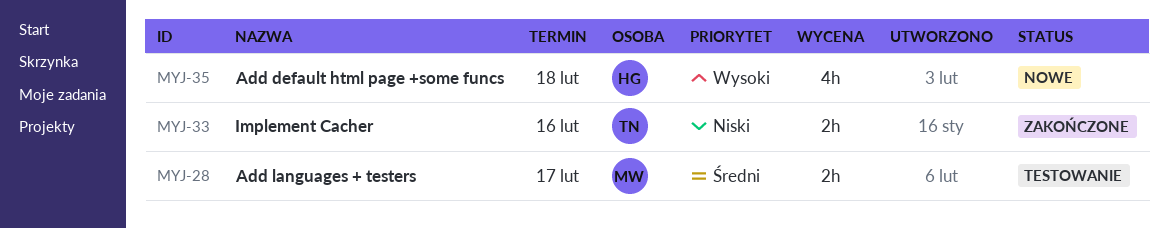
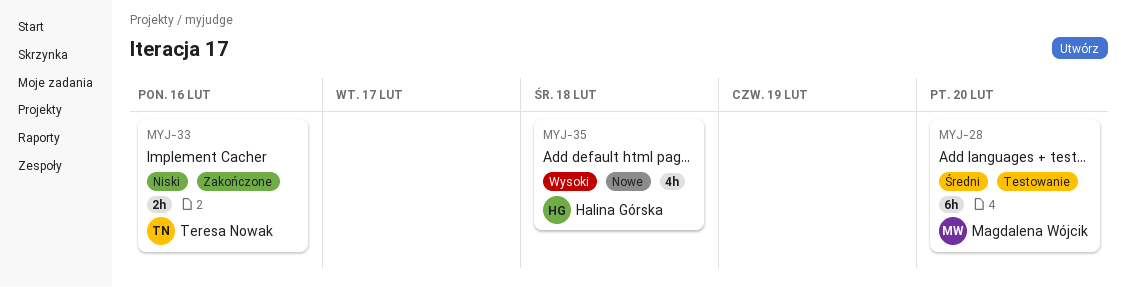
MYJ-28, estimate: 2h -> 6h
MYJ-28, due: Feb 17 -> Feb 20

